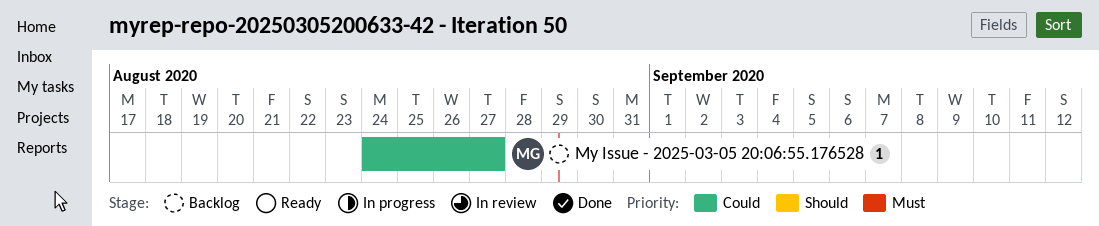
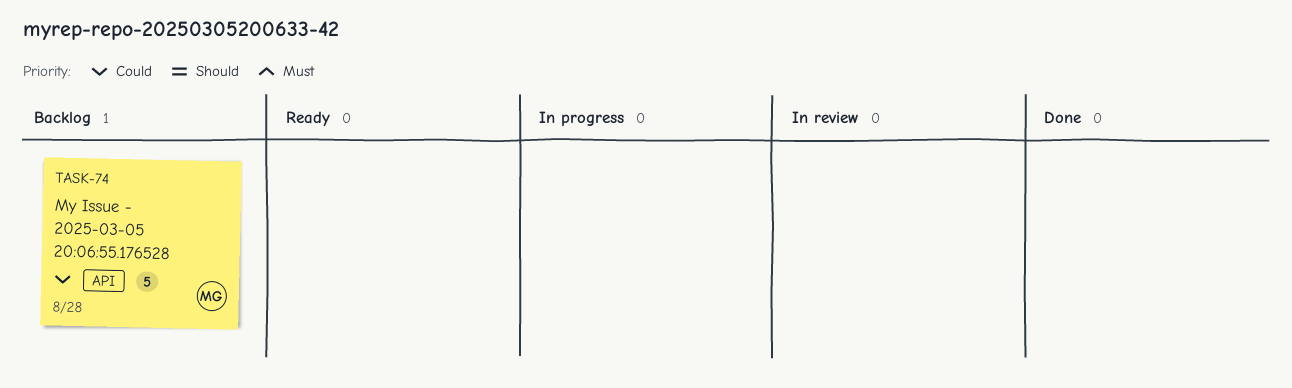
My Issue - 2025-03-05 20:06:55.176528, estimate: 1 -> 5
My Issue - 2025-03-05 20:06:55.176528, due: Aug 27 -> Aug 28

